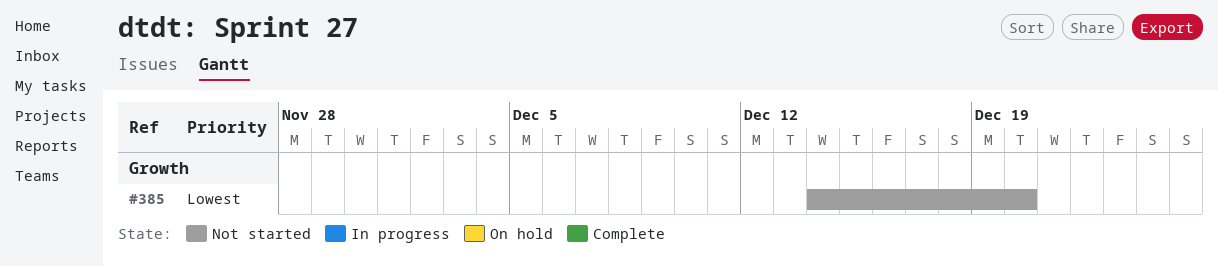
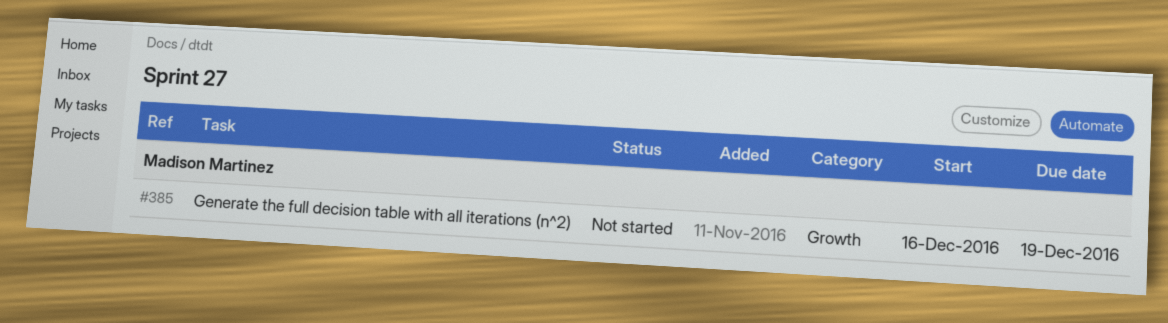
#385, start: Dec 14 -> Dec 16
#385, due: Dec 20 -> Dec 19

